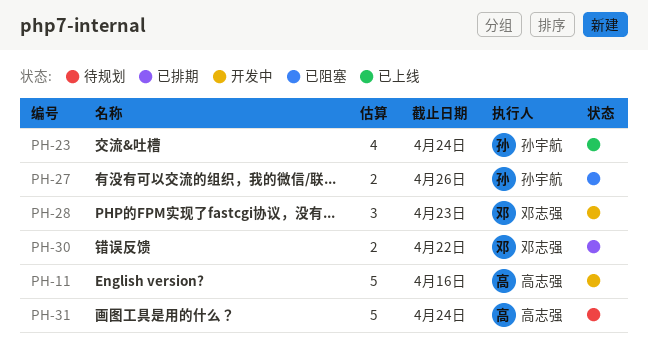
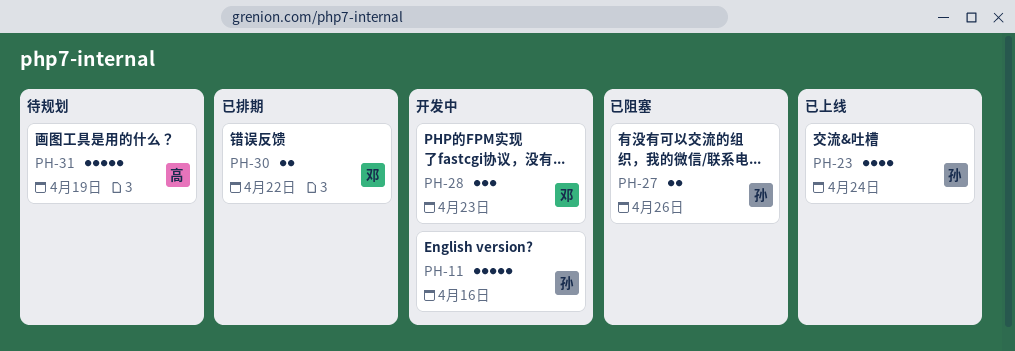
PH-11, owner: 高志强 -> 孙宇航
PH-31, due: Apr 24 -> Apr 19

